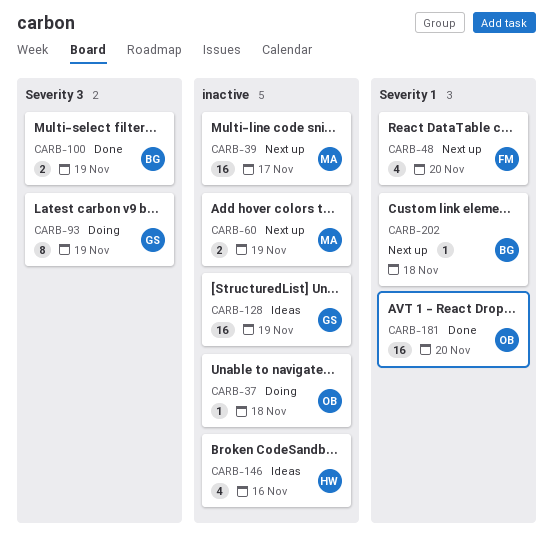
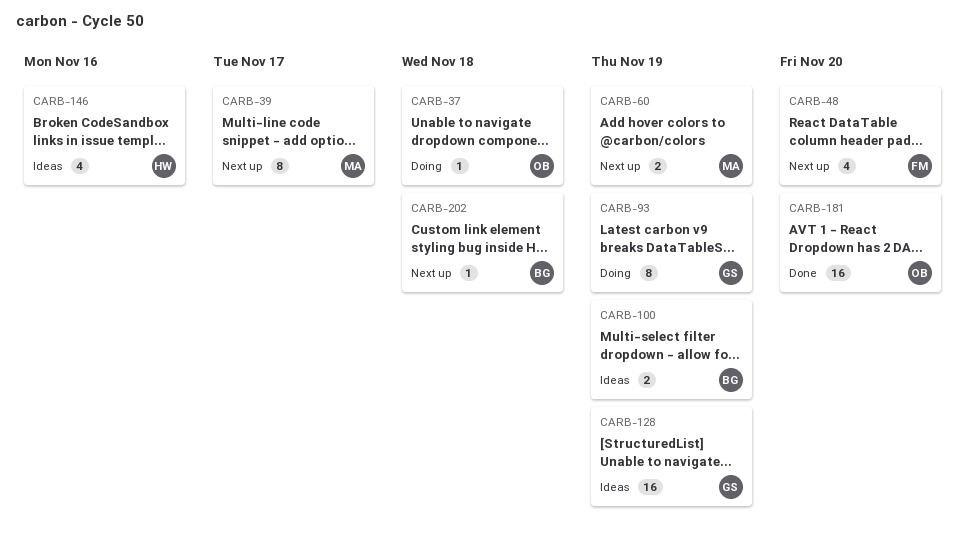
CARB-39, estimate: 16 -> 8
CARB-100, status: Done -> Ideas

